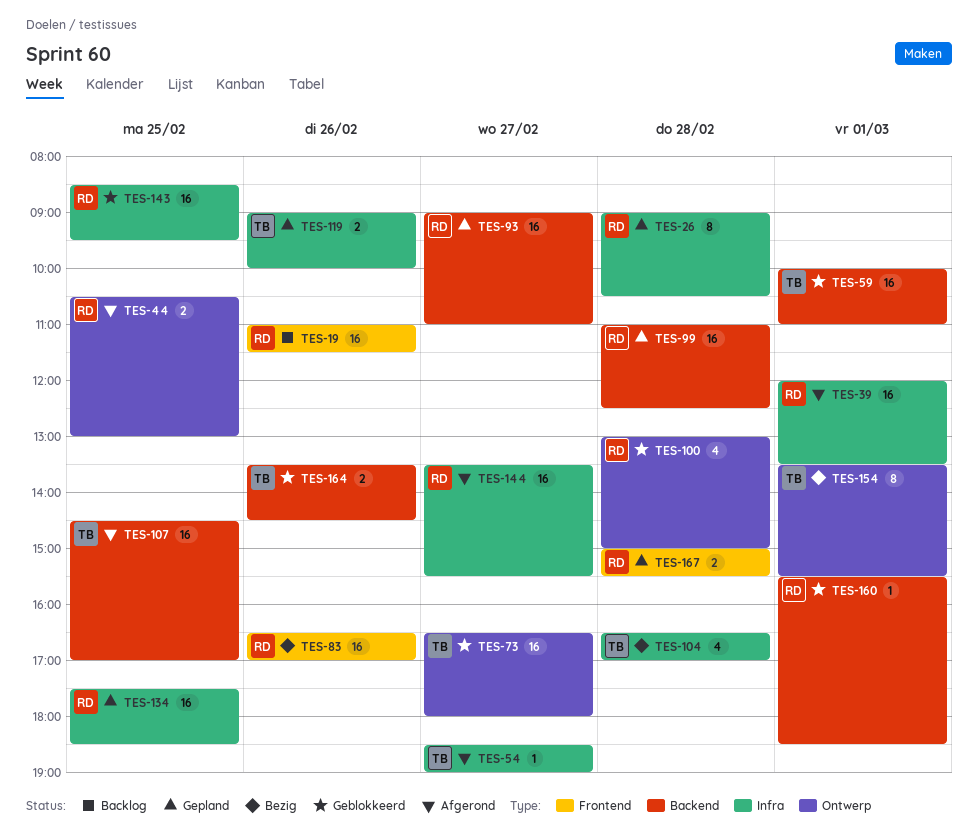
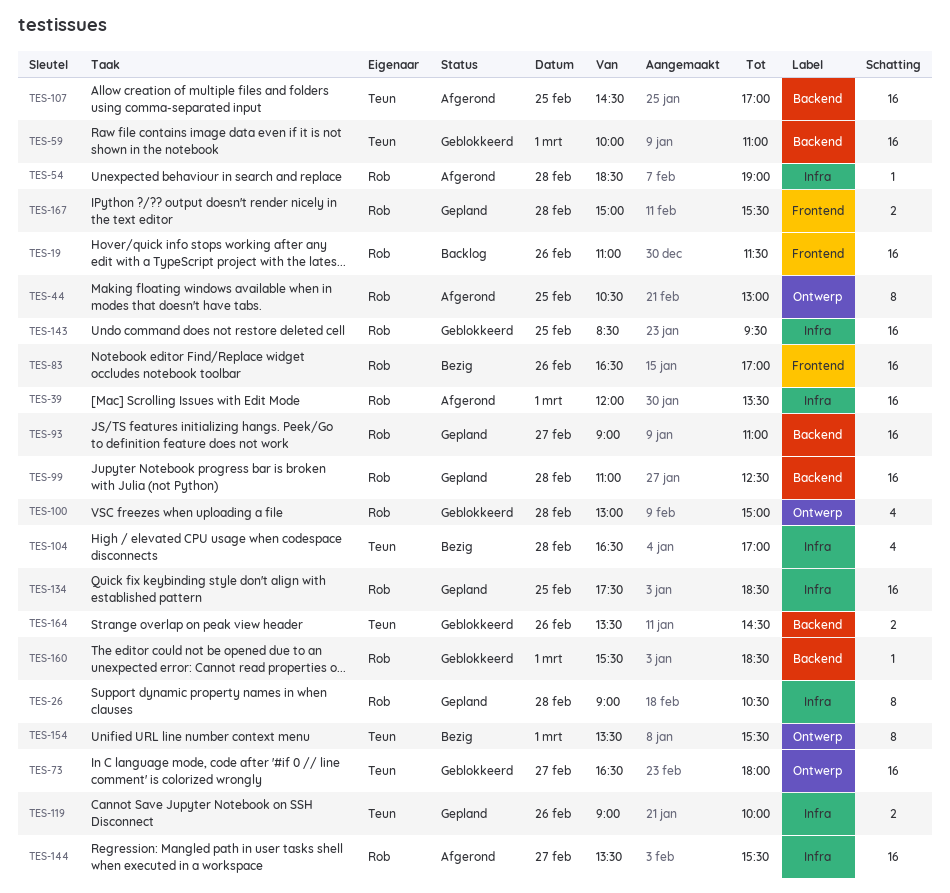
TES-44, estimate: 2 -> 8
TES-54, owner: Teun -> Rob
TES-54, day: Feb 27 -> Feb 28

